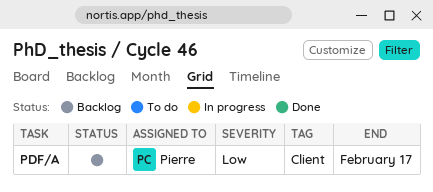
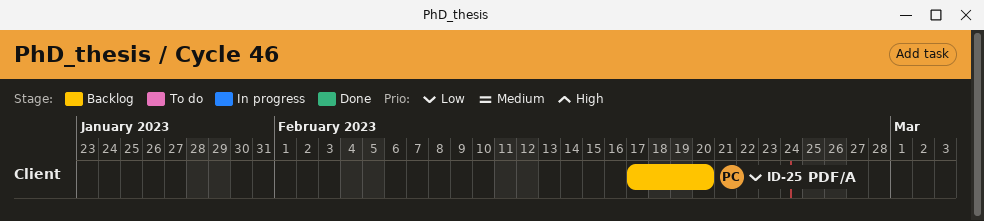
PDF/A, due: Feb 17 -> Feb 20

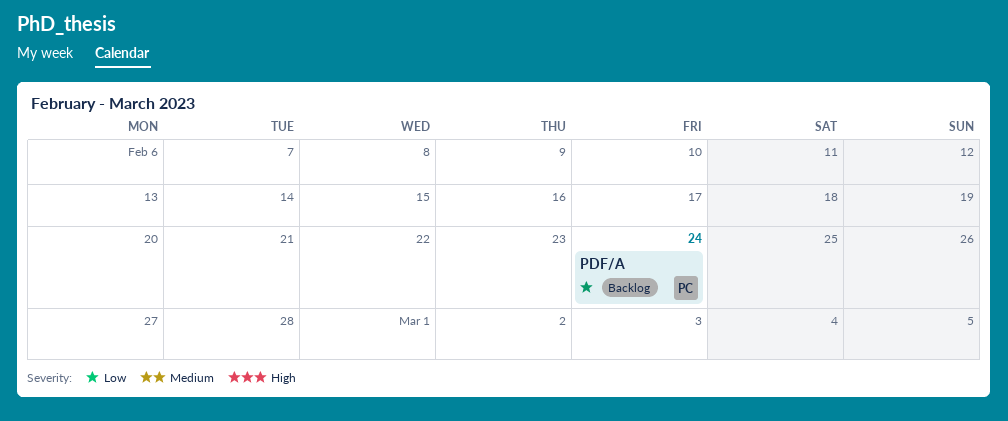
PDF/A, due: Feb 20 -> Feb 24

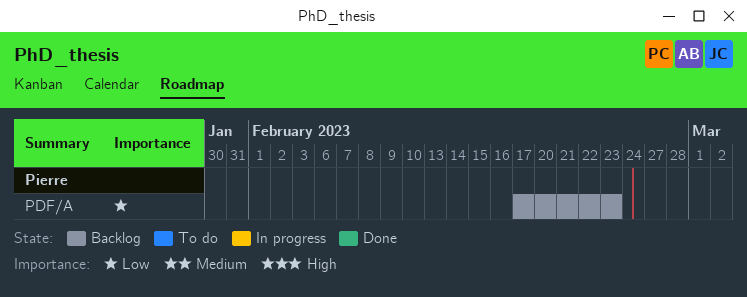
PDF/A, due: Feb 24 -> Feb 23

